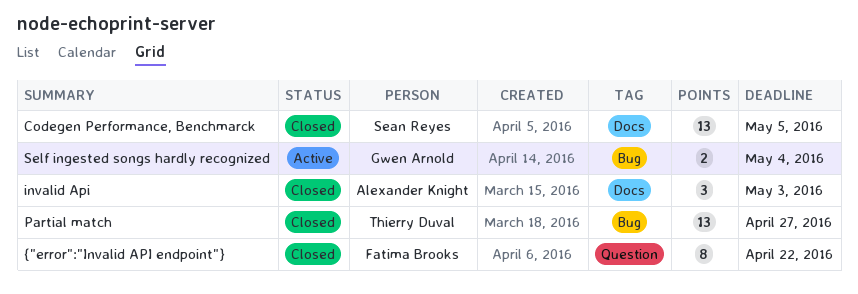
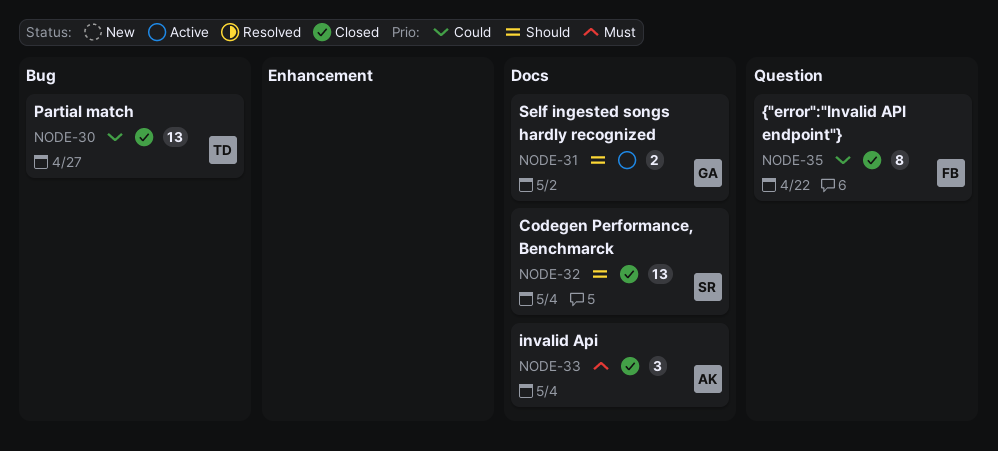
Codegen Performance, Benchmarck, due: May 5 -> May 4
invalid Api, due: May 3 -> May 4
Self ingested songs hardly recognized, label: Bug -> Docs
Self ingested songs hardly recognized, due: May 4 -> May 2

